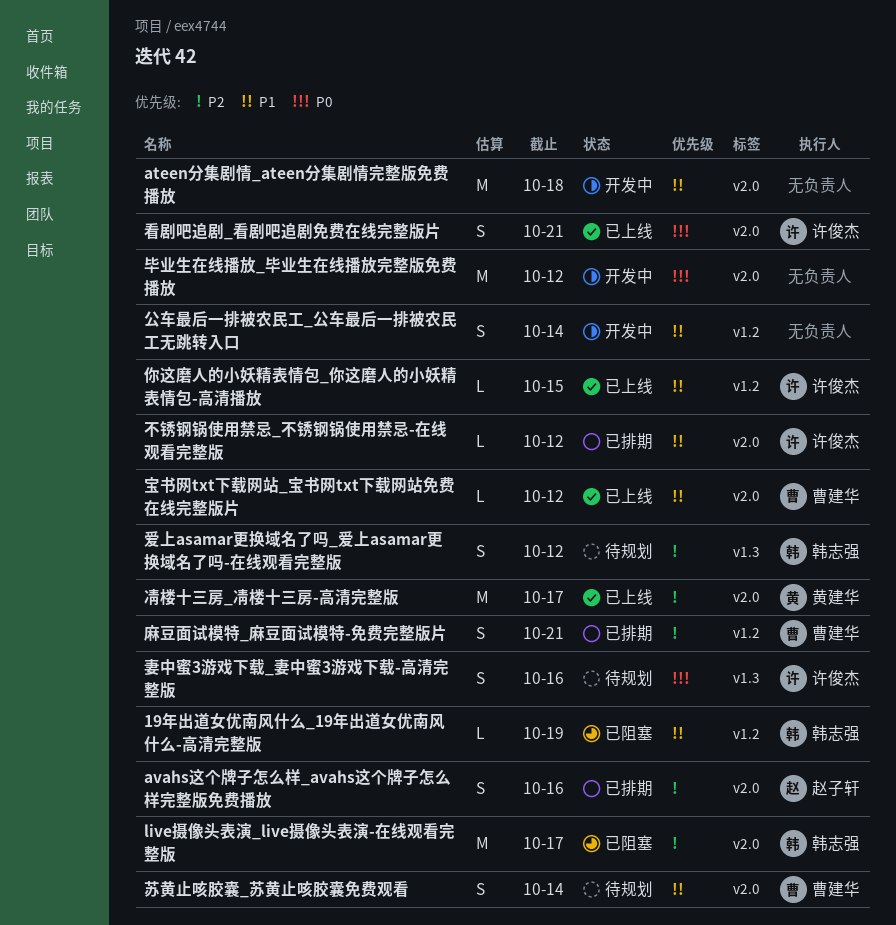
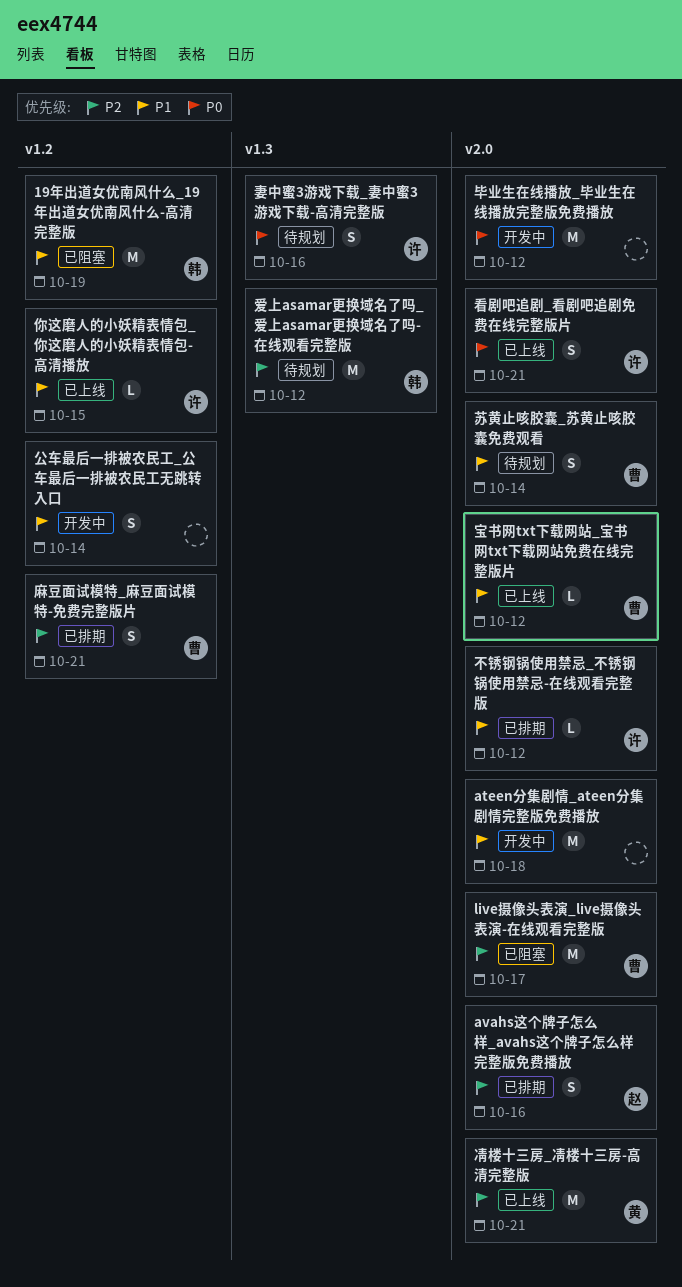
19年出道女优南风什么_19年出道女优南风什么-高清完整版, estimate: L -> M
live摄像头表演_live摄像头表演-在线观看完整版, owner: 韩志强 -> 曹建华
凊楼十三房_凊楼十三房-高清完整版, due: Oct 17 -> Oct 21
爱上asamar更换域名了吗_爱上asamar更换域名了吗-在线观看完整版, estimate: S -> M

